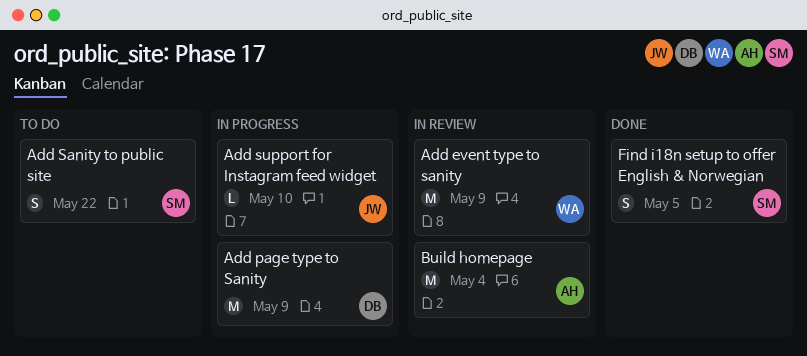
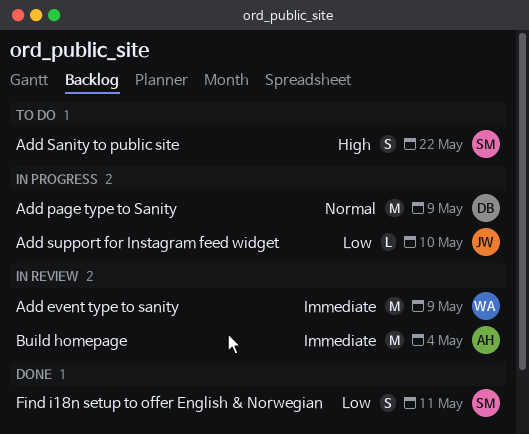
Find i18n setup to offer English & Norwegian, due: May 5 -> May 11

